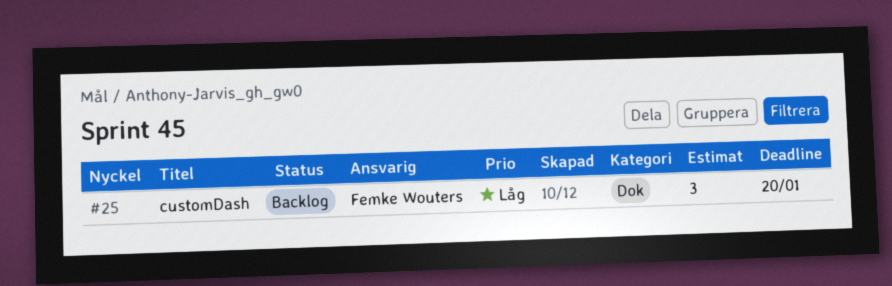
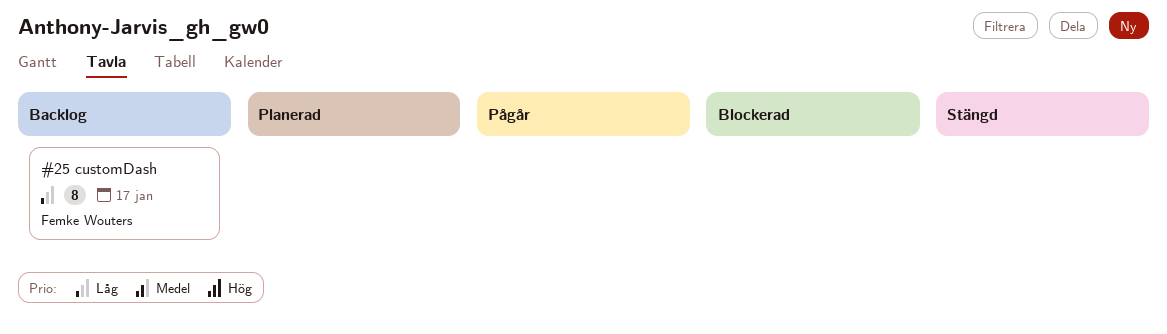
#25, estimate: 3 -> 8
#25, due: Jan 20 -> Jan 17

